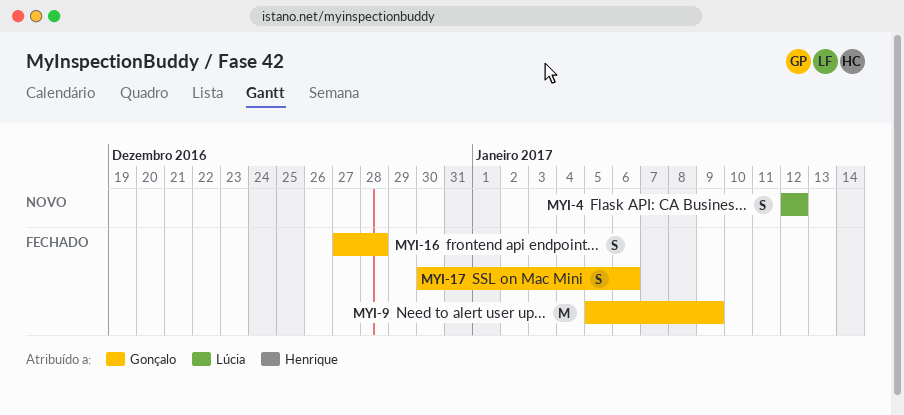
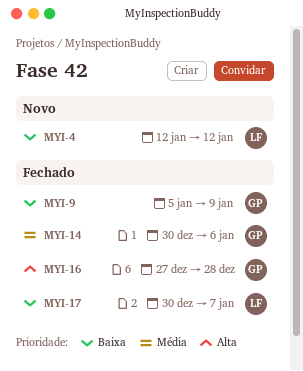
MYI-14: none -> present
MYI-17, owner: Gonçalo -> Lúcia
MYI-17, due: Jan 6 -> Jan 7

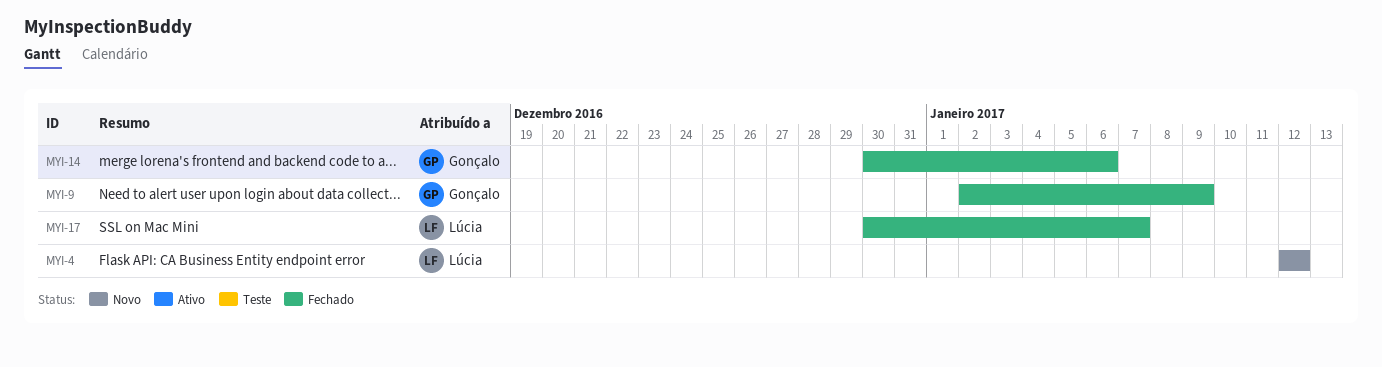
MYI-9, start: Jan 5 -> Jan 2
MYI-16: present -> none

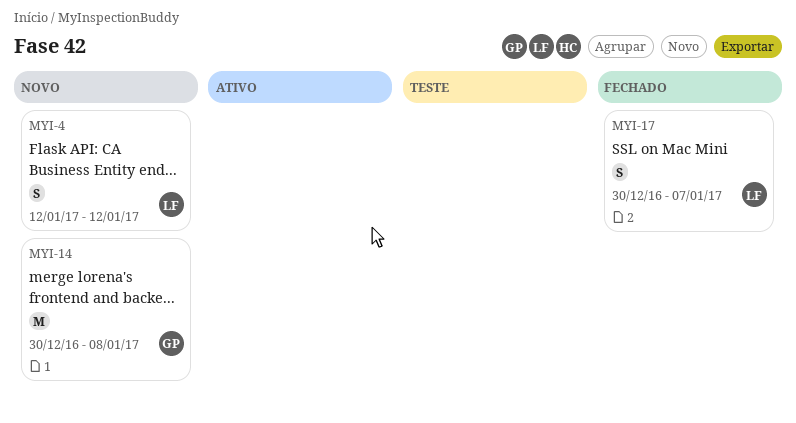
MYI-9: present -> none
MYI-14, status: Fechado -> Novo
MYI-14, due: Jan 6 -> Jan 8

